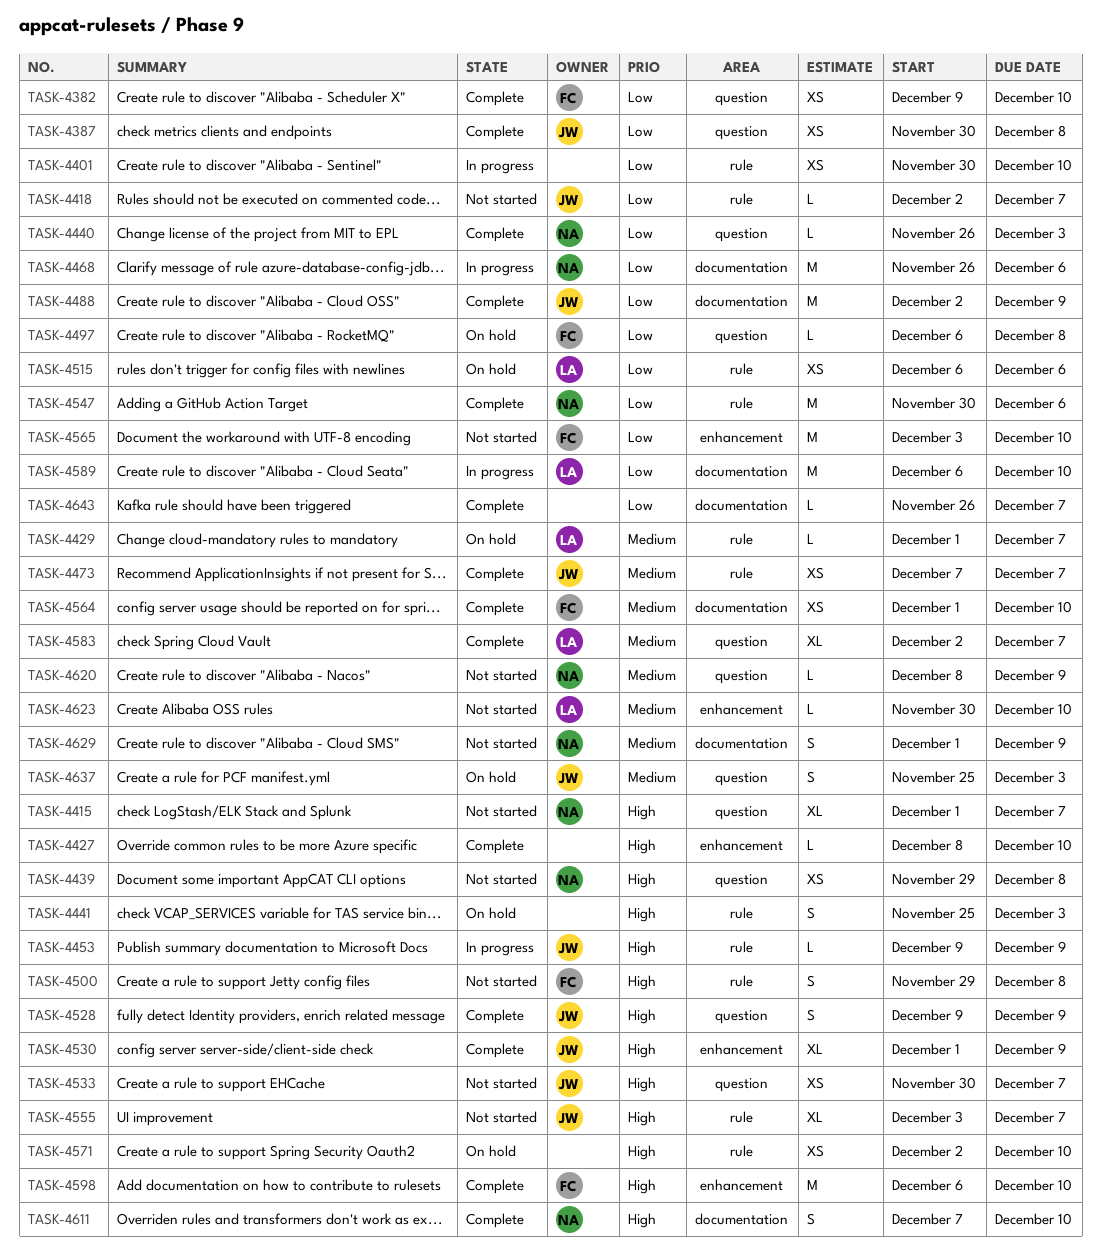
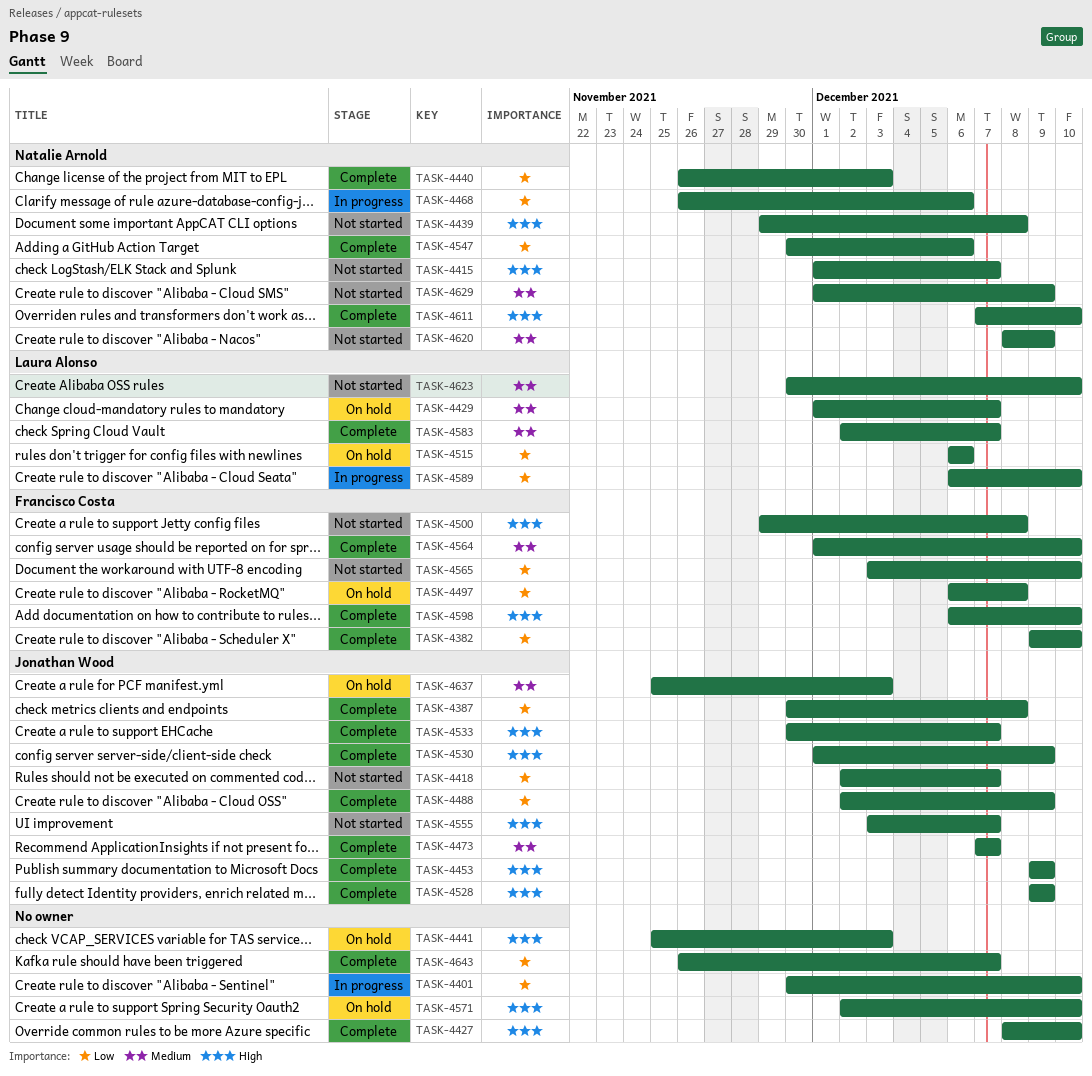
TASK-4453, status: In progress -> Complete
TASK-4533, status: Not started -> Complete

